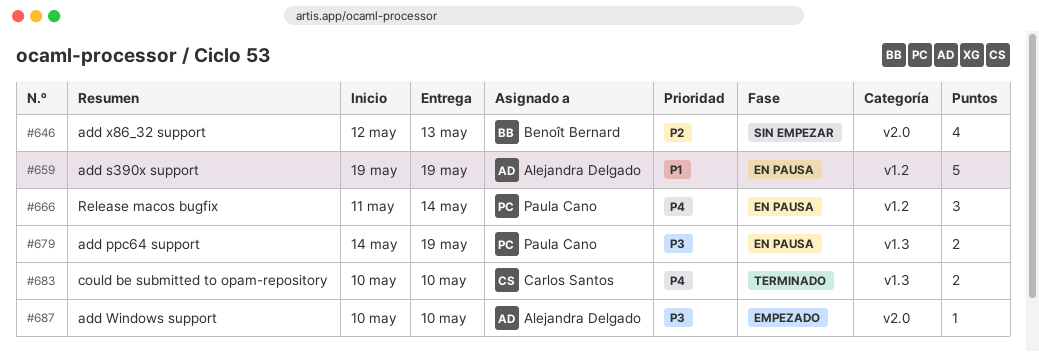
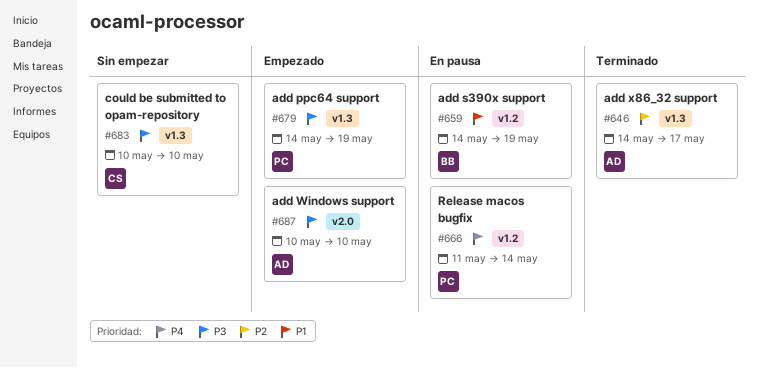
#646, status: Sin empezar -> Terminado
#646, owner: Benoît Bernard -> Alejandra Delgado
#646, label: v2.0 -> v1.3
#646, start: May 12 -> May 14
#646, due: May 13 -> May 17
#659, owner: Alejandra Delgado -> Benoît Bernard
#659, start: May 19 -> May 14
#679, status: En pausa -> Empezado
#683, status: Terminado -> Sin empezar
#683, priority: P4 -> P3

